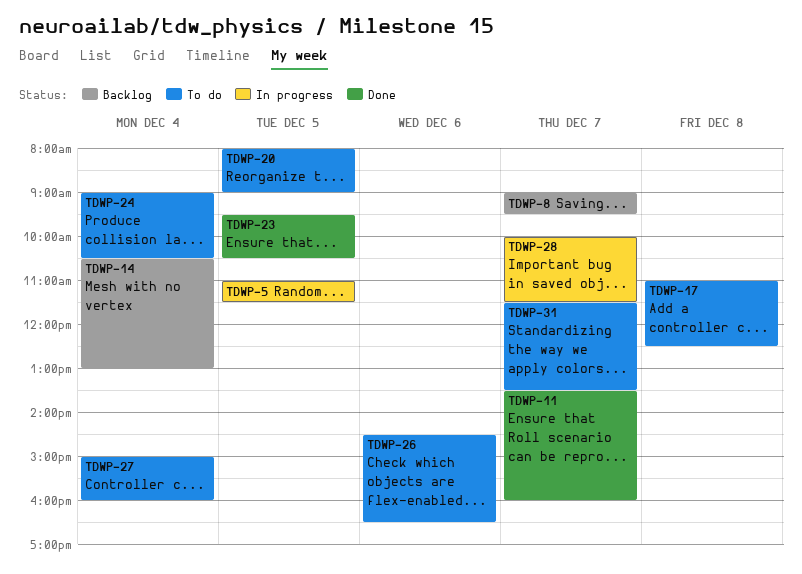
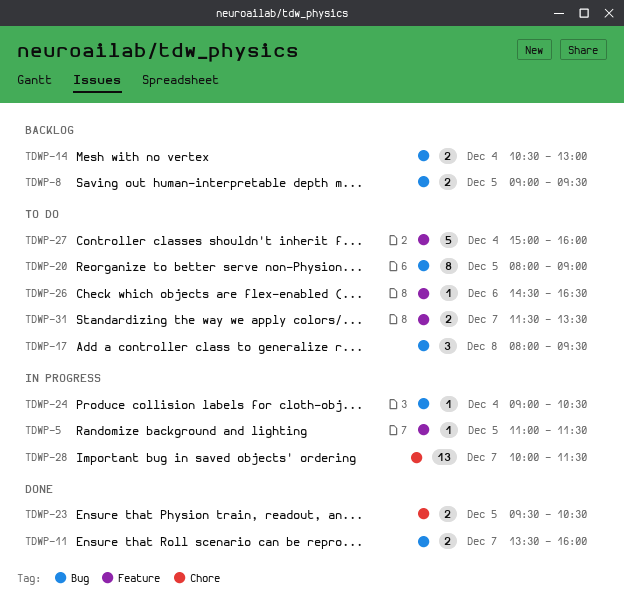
TDWP-8, day: Dec 7 -> Dec 5
TDWP-17, begins: 11:00 -> 08:00
TDWP-17, ends: 12:30 -> 09:30
TDWP-24, status: To do -> In progress

